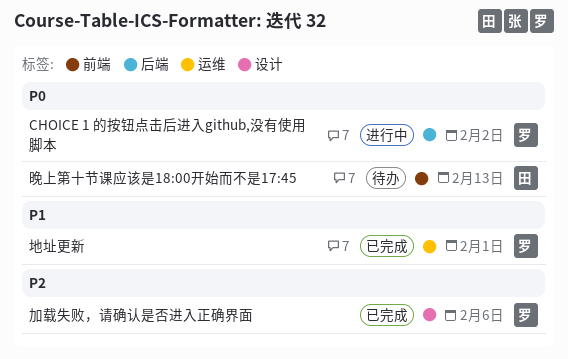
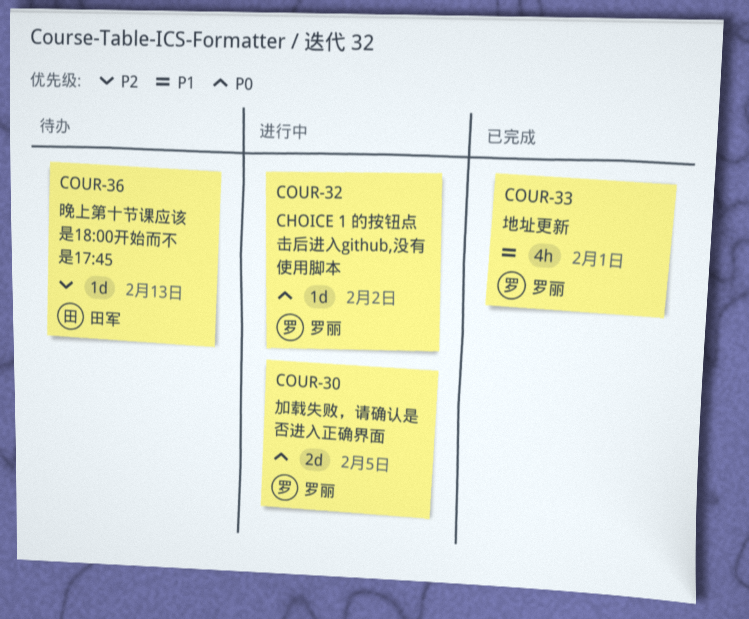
加载失败，请确认是否进入正确界面, status: 已完成 -> 进行中
加载失败，请确认是否进入正确界面, priority: P2 -> P0
加载失败，请确认是否进入正确界面, due: Feb 6 -> Feb 5
晚上第十节课应该是18:00开始而不是17:45, priority: P0 -> P2

